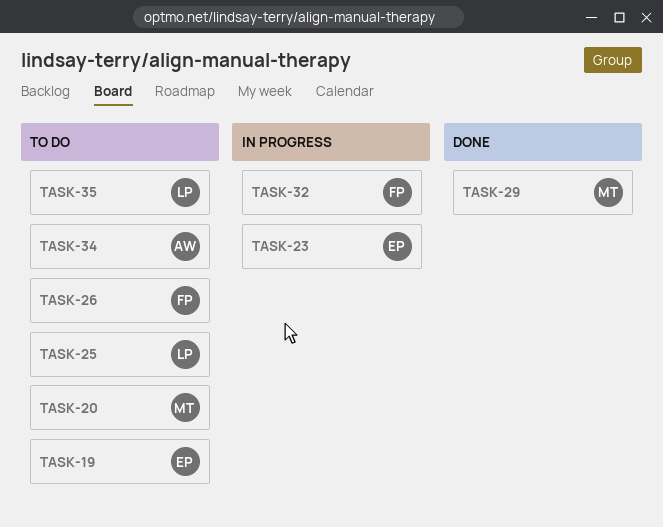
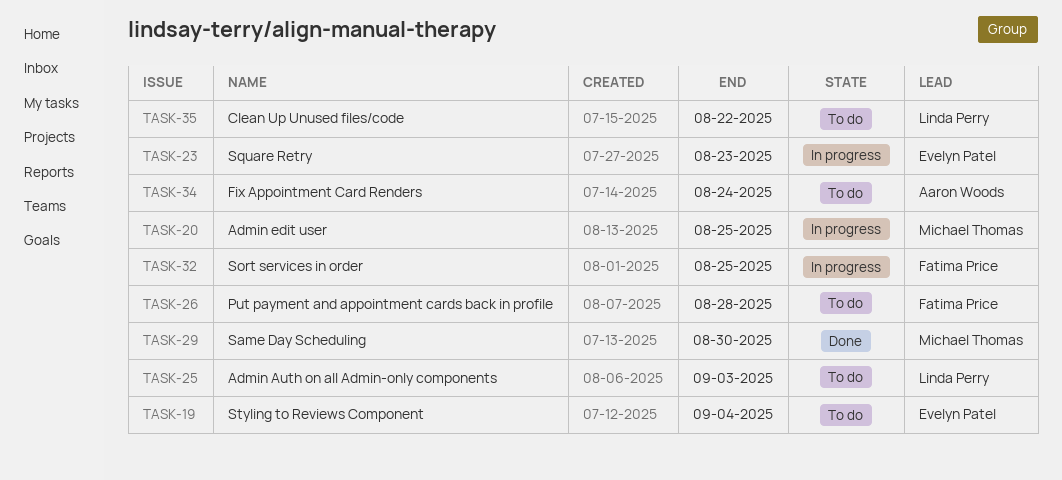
TASK-20, status: To do -> In progress

